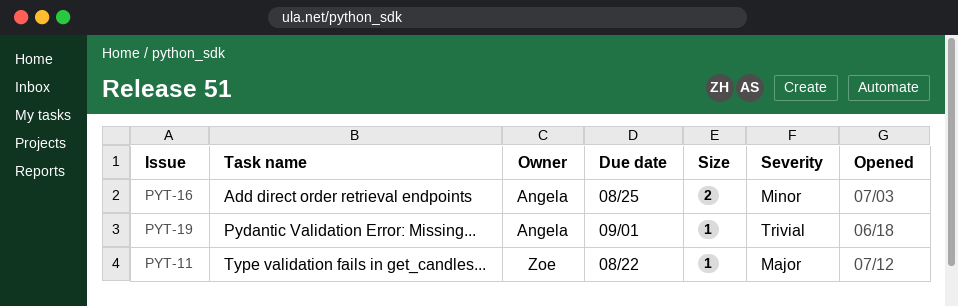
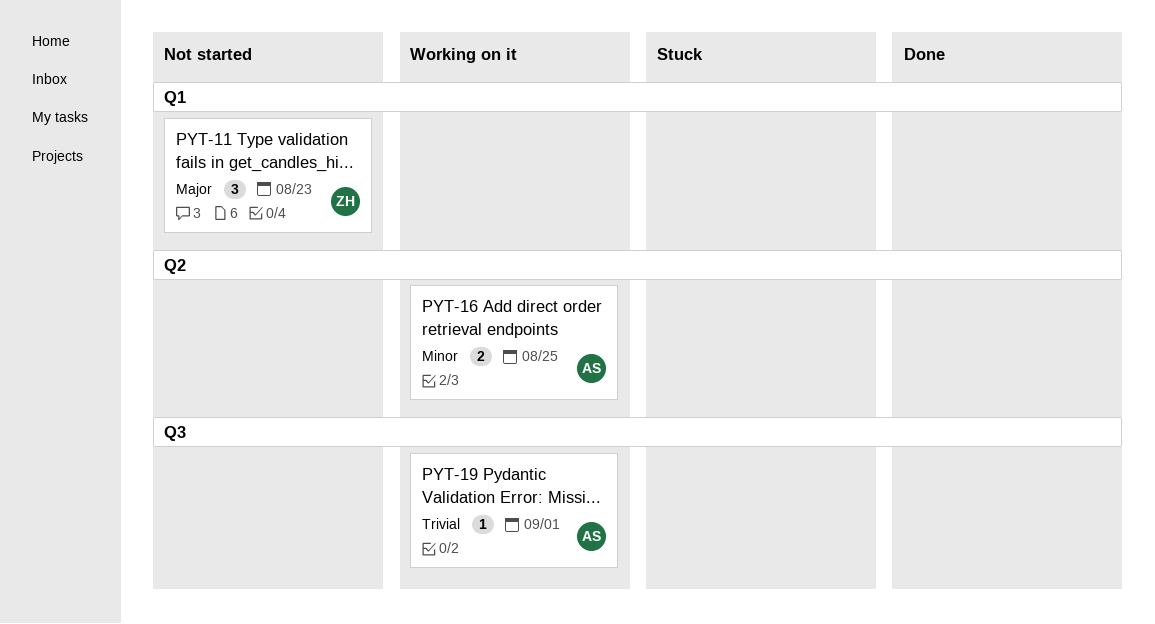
PYT-11, estimate: 1 -> 3
PYT-11, due: Aug 22 -> Aug 23

